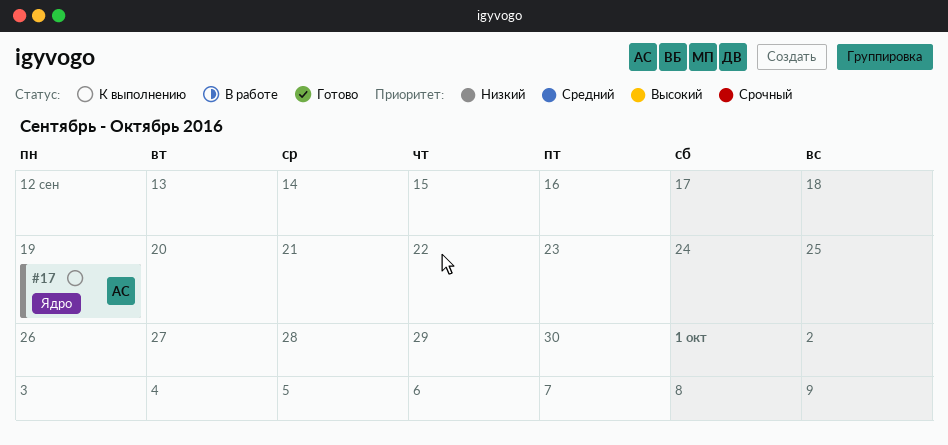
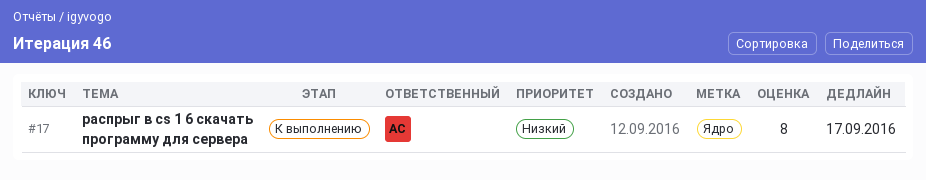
#17, due: Sep 19 -> Sep 17

